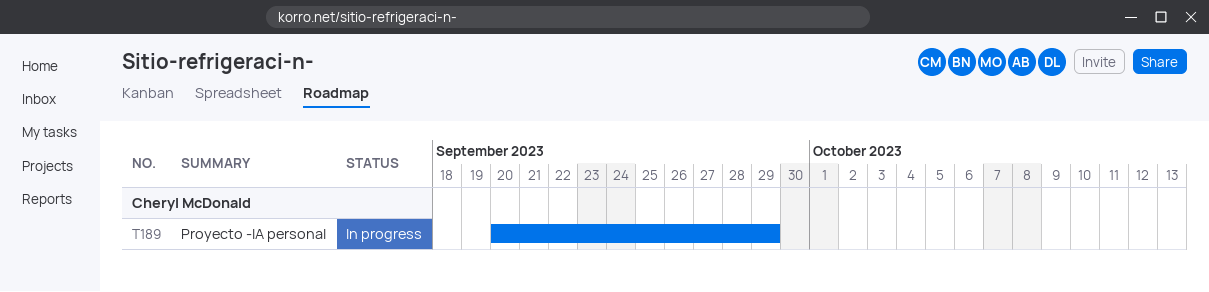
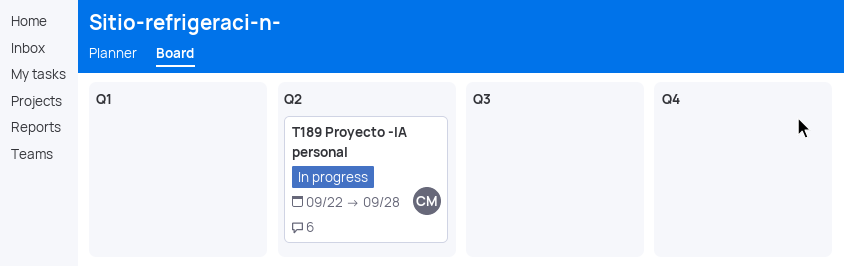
T189, start: Sep 20 -> Sep 22
T189, due: Sep 29 -> Sep 28

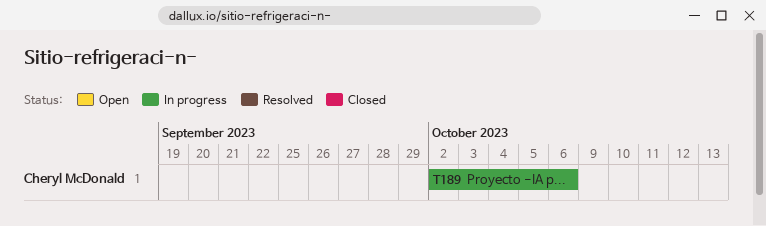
T189, start: Sep 22 -> Oct 2
T189, due: Sep 28 -> Oct 6

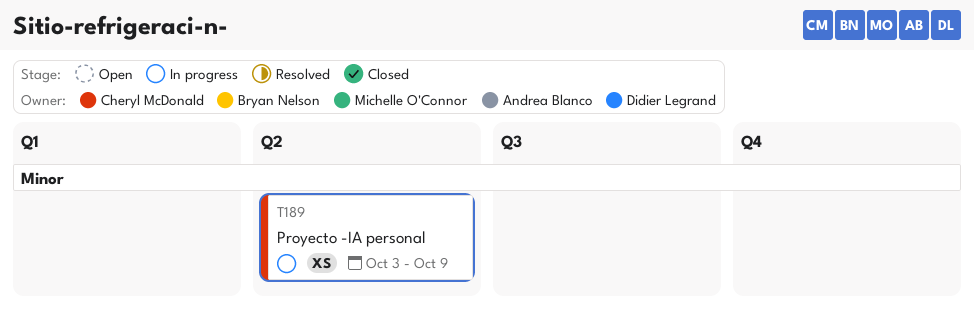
T189, start: Oct 2 -> Oct 3
T189, due: Oct 6 -> Oct 9

